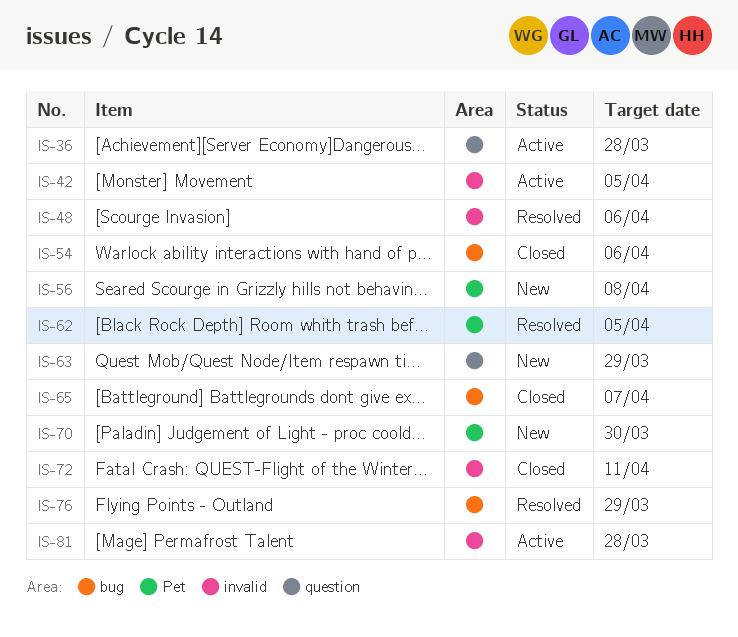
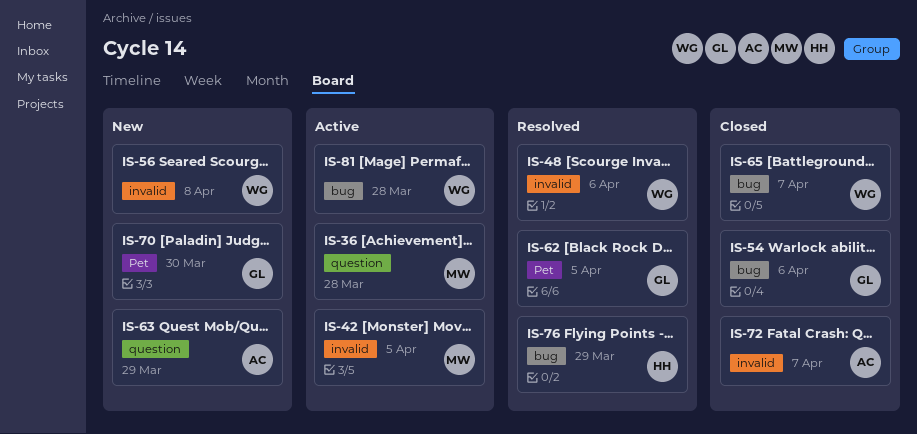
IS-56, label: Pet -> invalid
IS-72, due: Apr 11 -> Apr 7
IS-81, label: invalid -> bug

